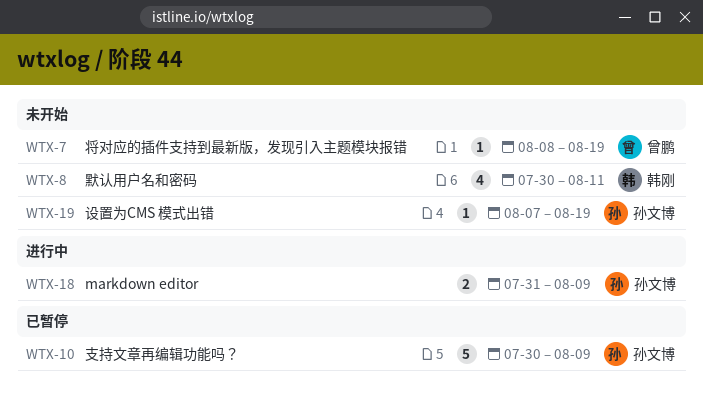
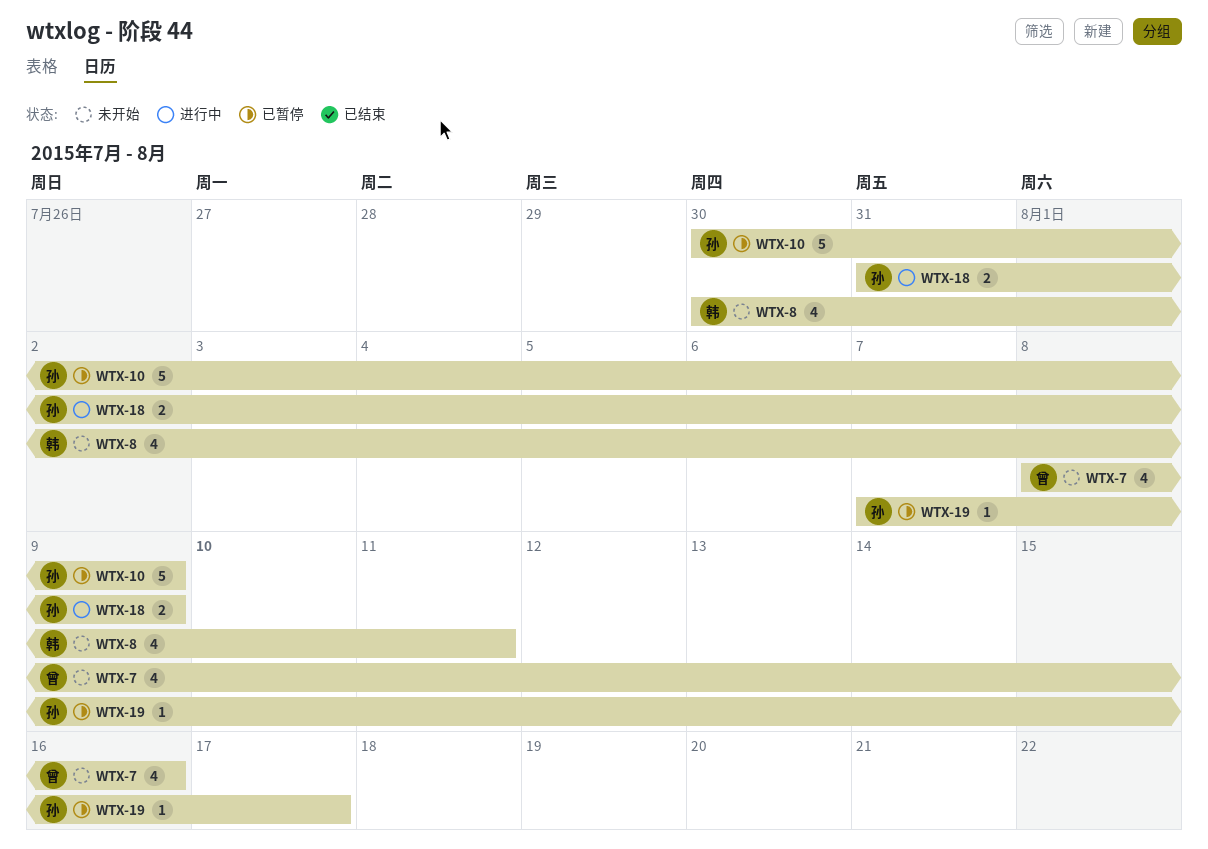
WTX-7, estimate: 1 -> 4
WTX-7, due: Aug 19 -> Aug 16
WTX-19, status: 未开始 -> 已暂停
WTX-19, due: Aug 19 -> Aug 17

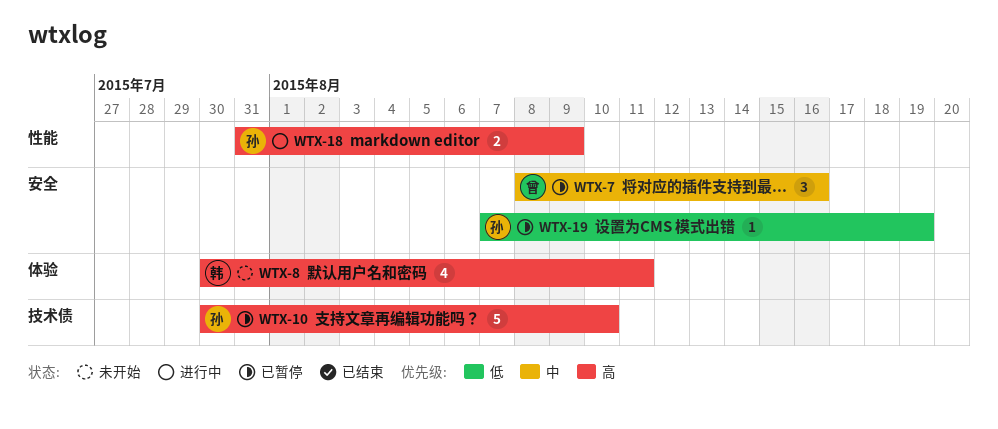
WTX-7, status: 未开始 -> 已暂停
WTX-7, estimate: 4 -> 3
WTX-10, due: Aug 9 -> Aug 10
WTX-19, due: Aug 17 -> Aug 19

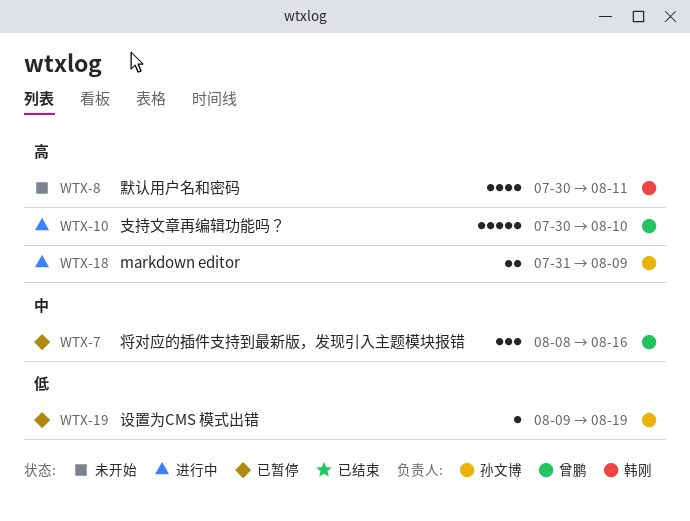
WTX-10, status: 已暂停 -> 进行中
WTX-10, owner: 孙文博 -> 曾鹏
WTX-19, start: Aug 7 -> Aug 9

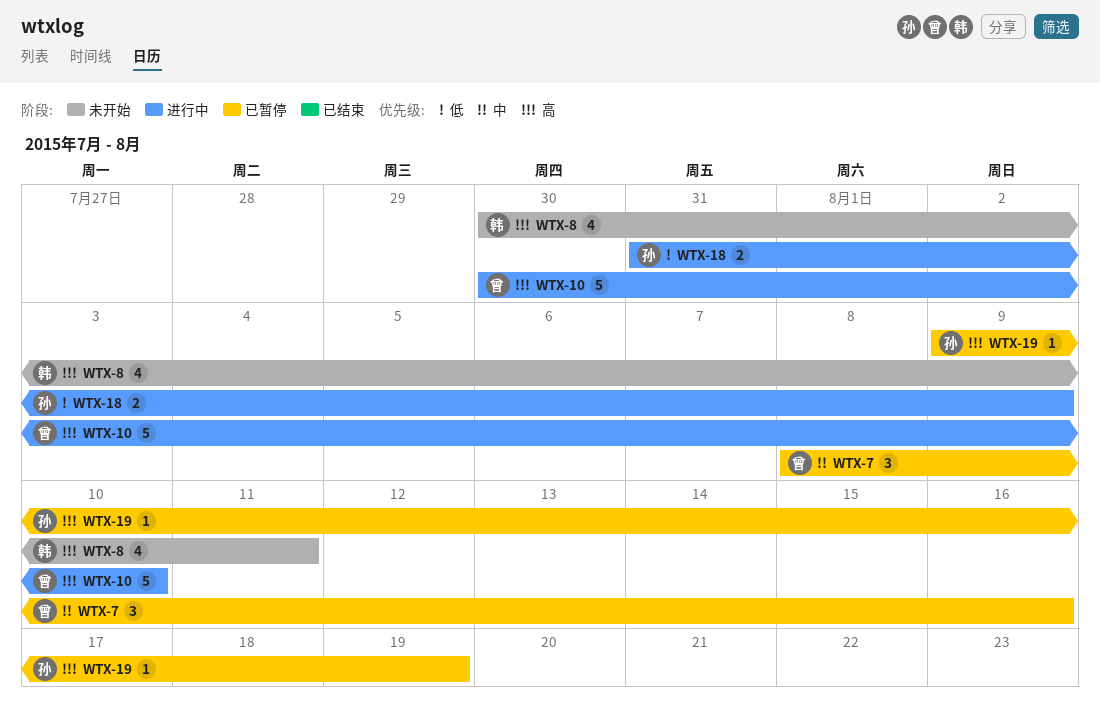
WTX-18, priority: 高 -> 低
WTX-19, priority: 低 -> 高

